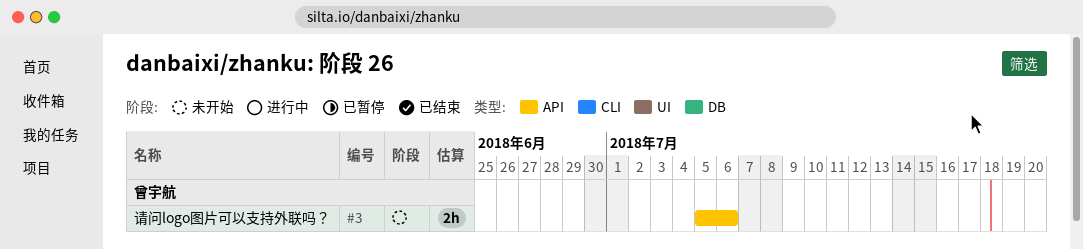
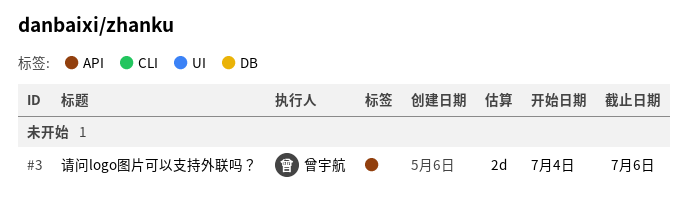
#3, estimate: 2h -> 2d
#3, start: Jul 5 -> Jul 4

